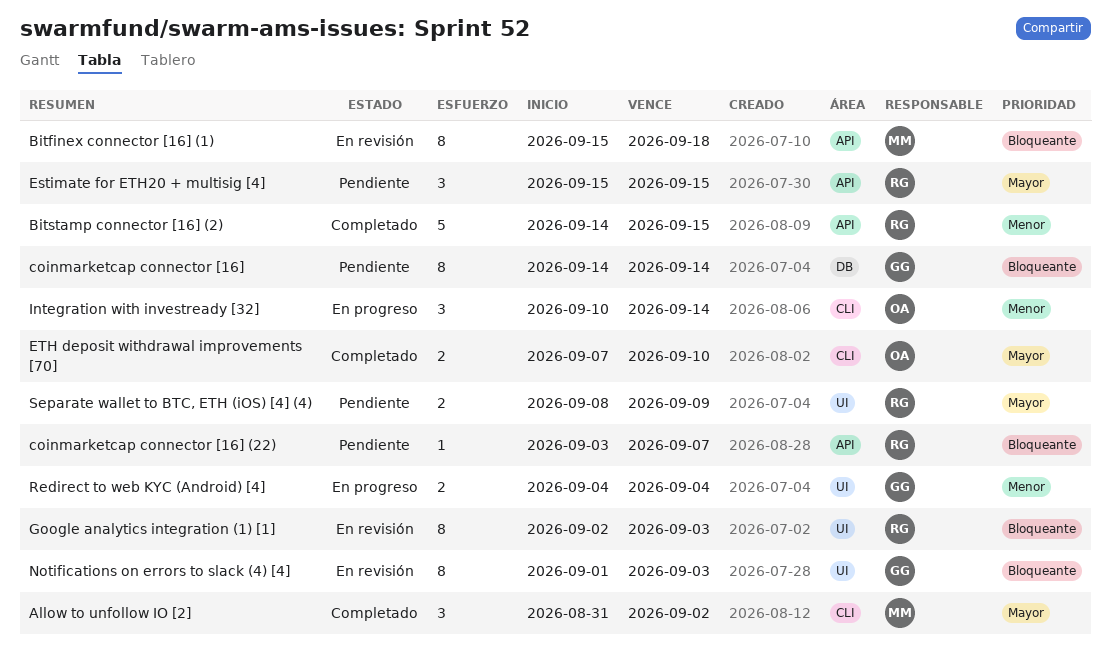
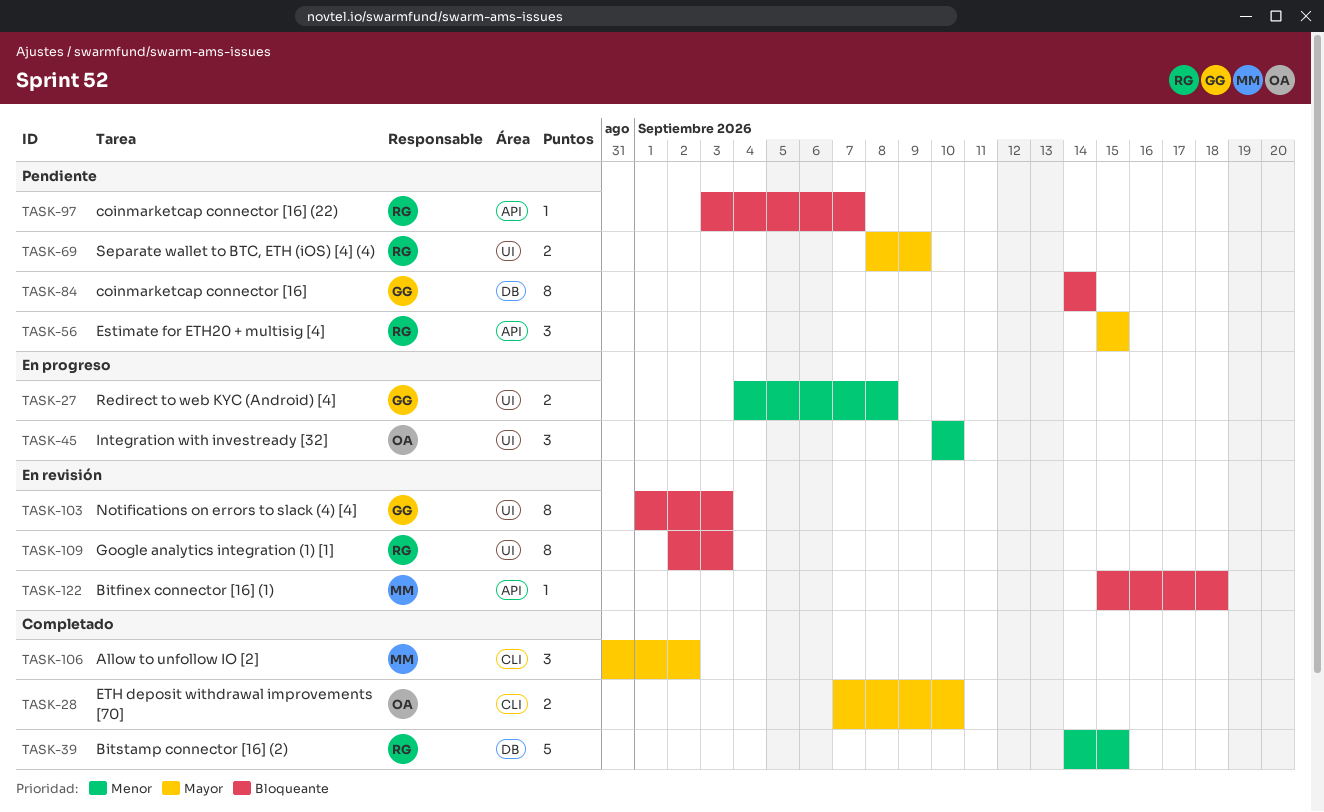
Bitfinex connector [16] (1), estimate: 8 -> 1
Bitstamp connector [16] (2), label: API -> DB
Integration with investready [32], label: CLI -> UI
Integration with investready [32], due: Sep 14 -> Sep 10
Redirect to web KYC (Android) [4], due: Sep 4 -> Sep 8

